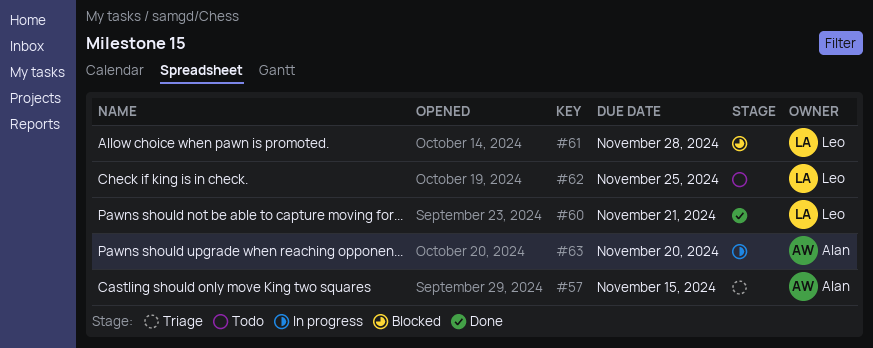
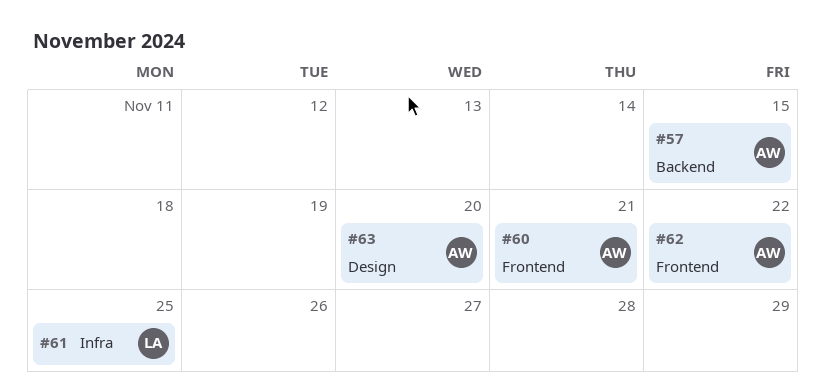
#60, owner: Leo -> Alan
#61, due: Nov 28 -> Nov 25
#62, owner: Leo -> Alan
#62, due: Nov 25 -> Nov 22

